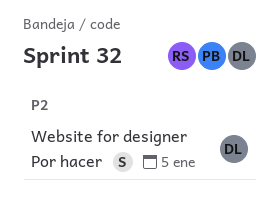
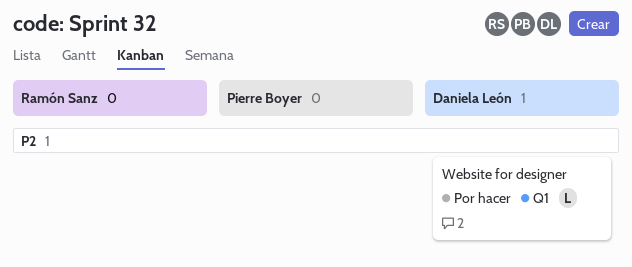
Website for designer, estimate: S -> L

